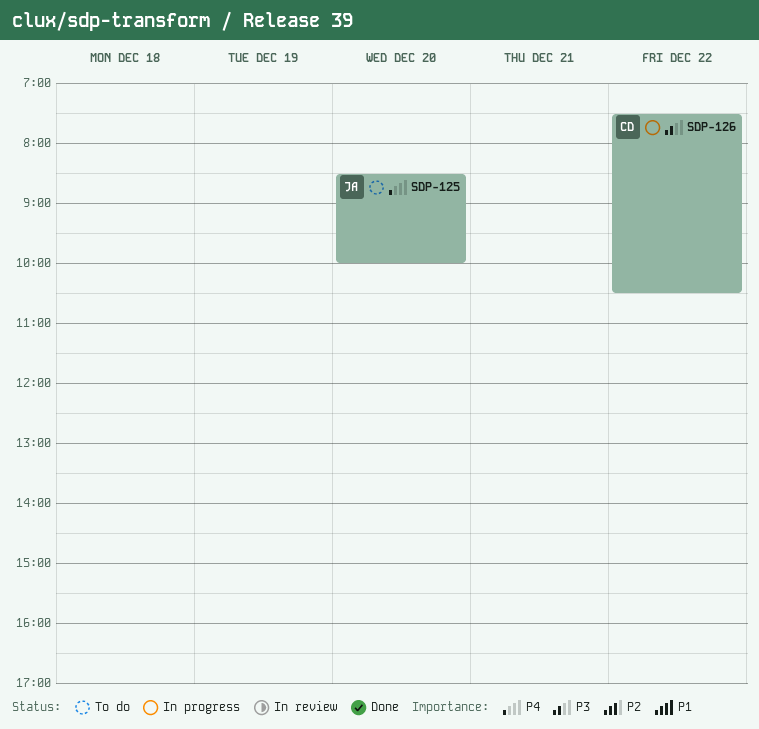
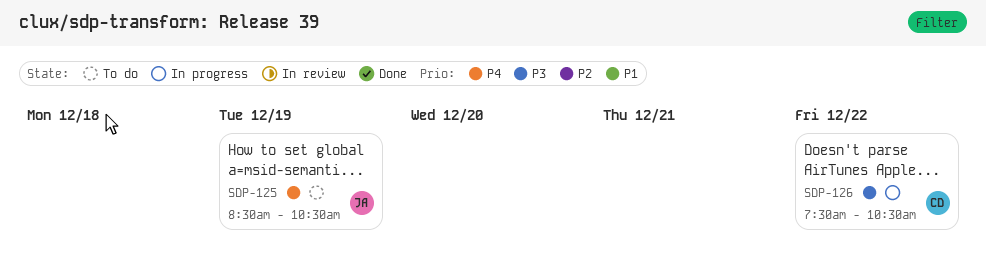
SDP-125, day: Dec 20 -> Dec 19
SDP-125, ends: 10:00 -> 10:30

